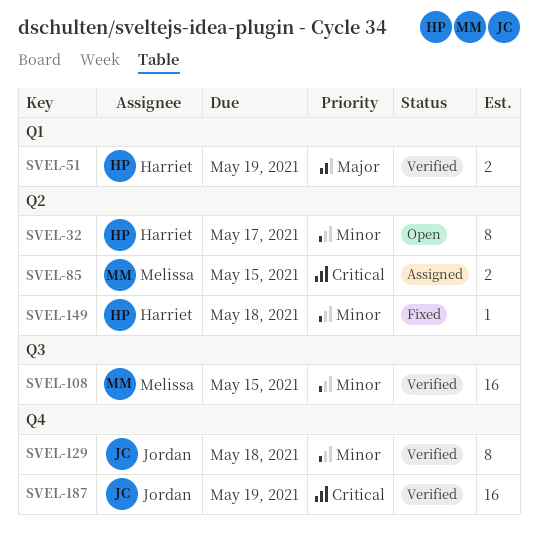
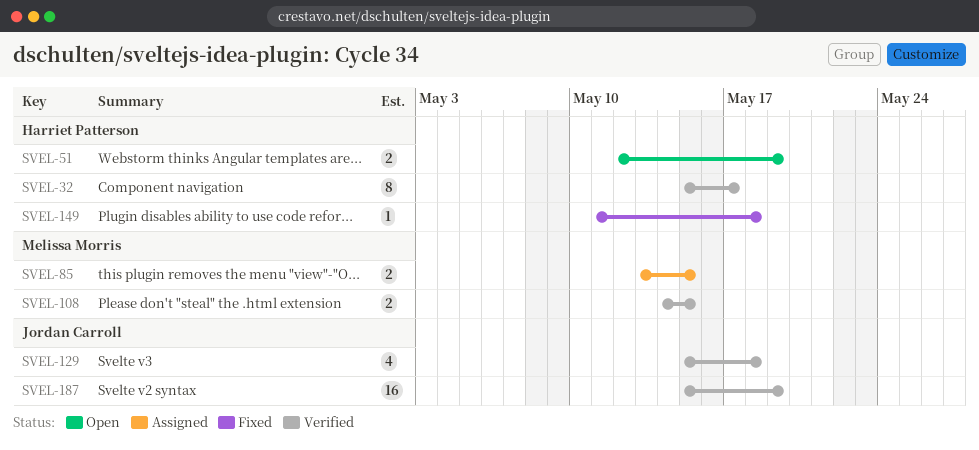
SVEL-32, status: Open -> Verified
SVEL-51, status: Verified -> Open
SVEL-108, estimate: 16 -> 2
SVEL-129, estimate: 8 -> 4

